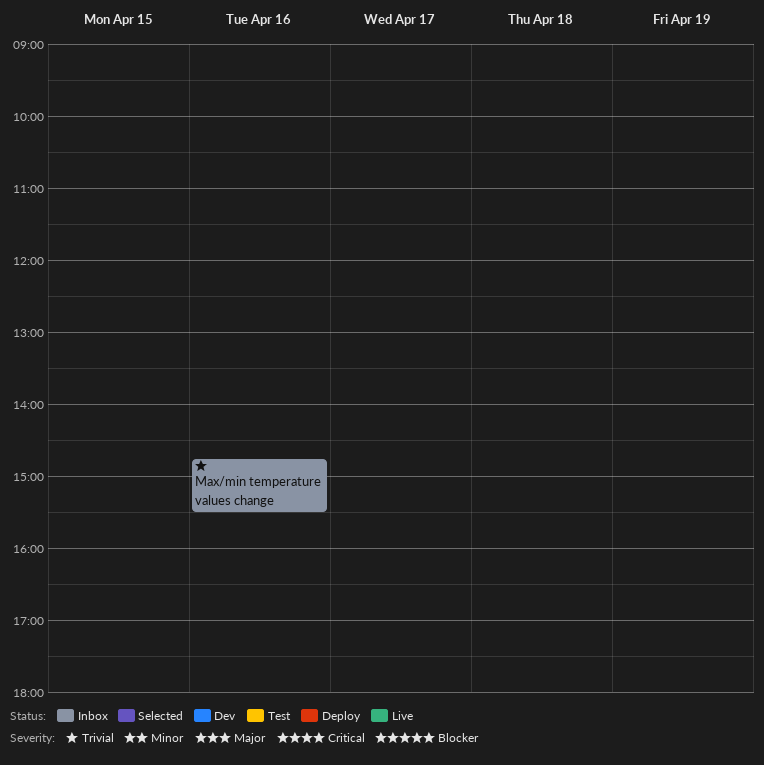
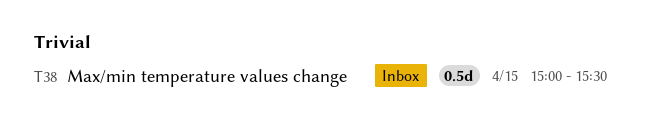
Max/min temperature values change, day: Apr 16 -> Apr 15
Max/min temperature values change, begins: 14:45 -> 15:00

